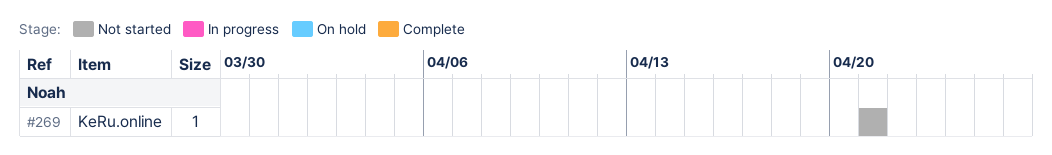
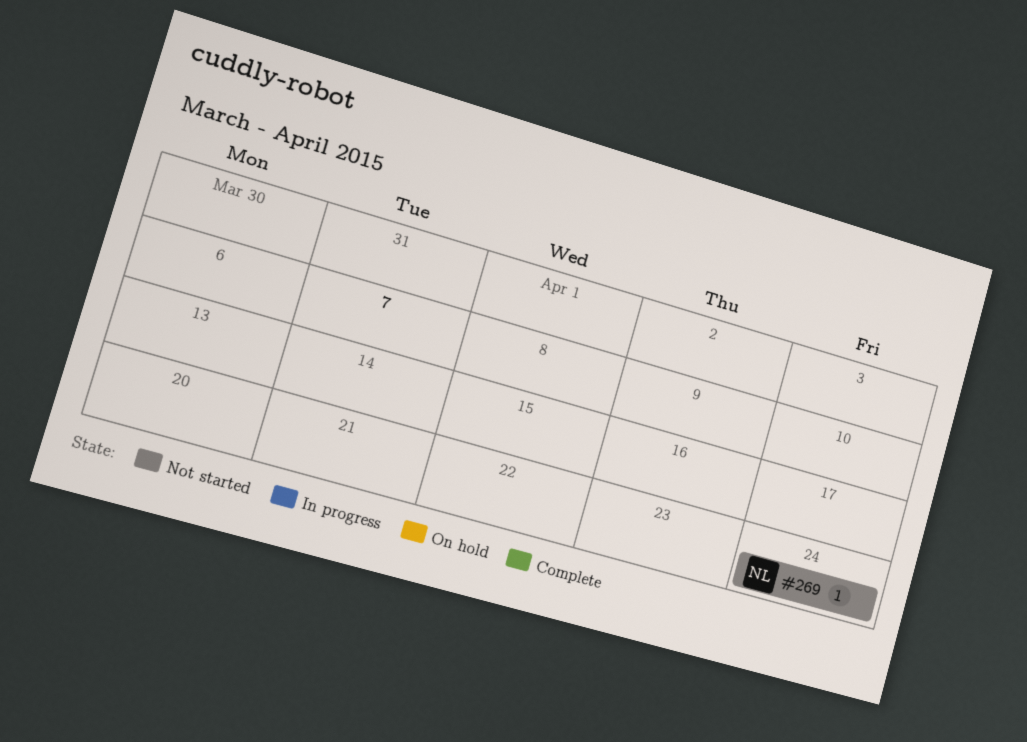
#269, start: Apr 21 -> Apr 24
#269, due: Apr 21 -> Apr 24

